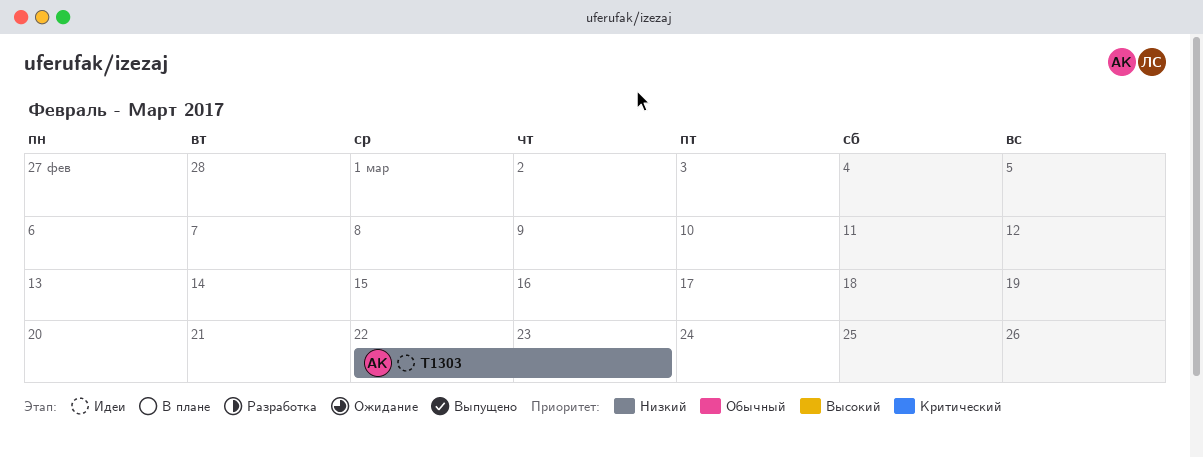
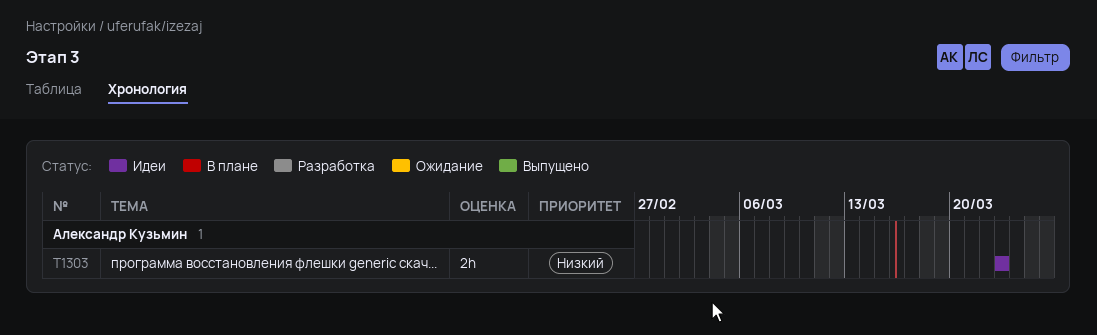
T1303, start: Mar 22 -> Mar 23

